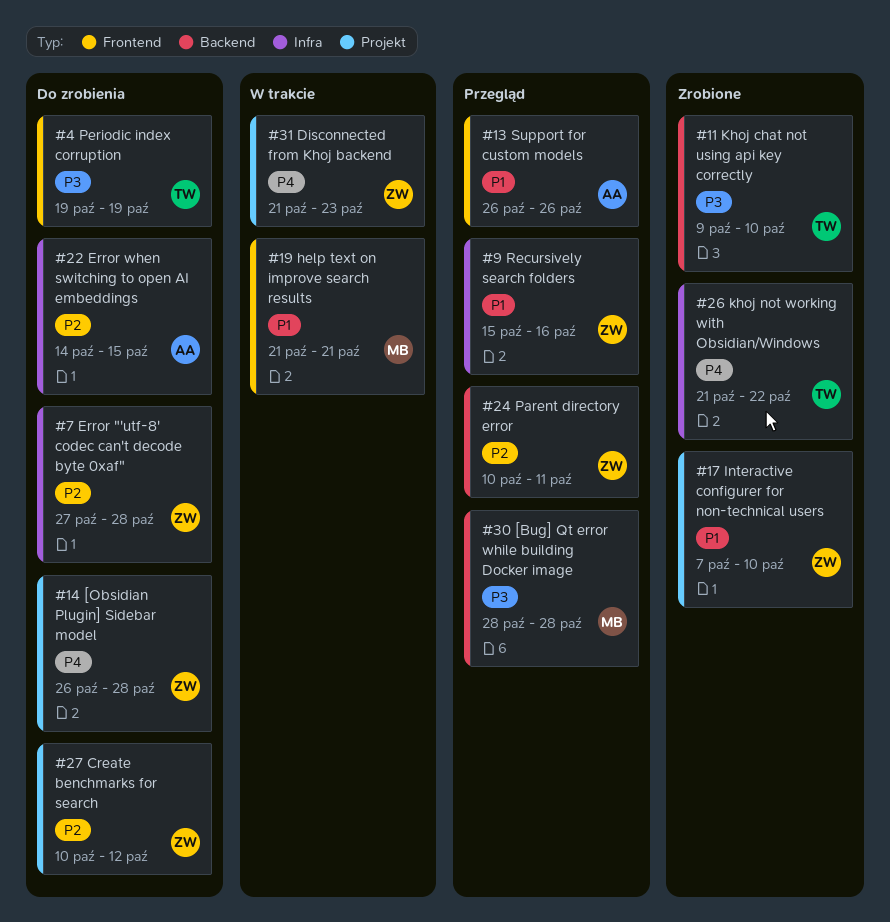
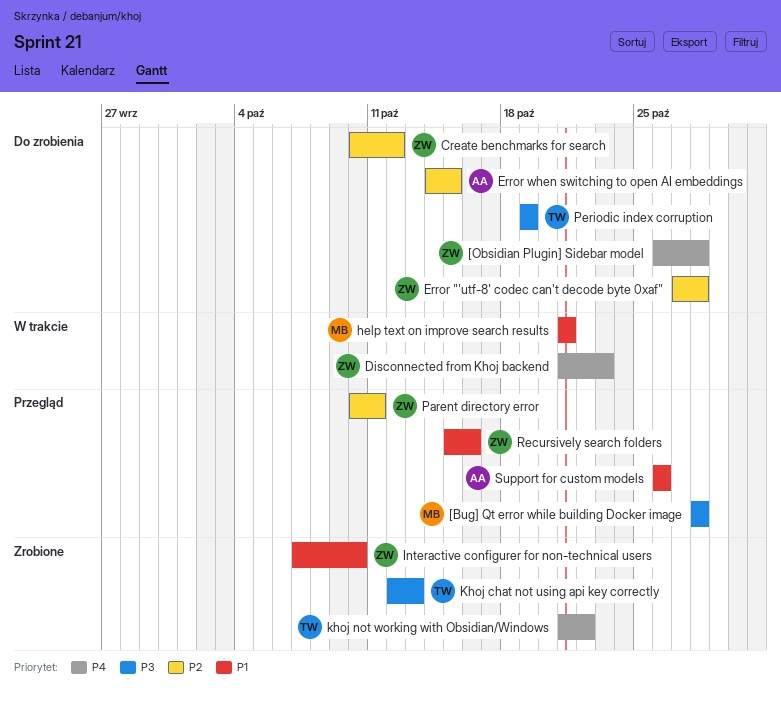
Khoj chat not using api key correctly, start: Oct 9 -> Oct 12
Khoj chat not using api key correctly, due: Oct 10 -> Oct 13

